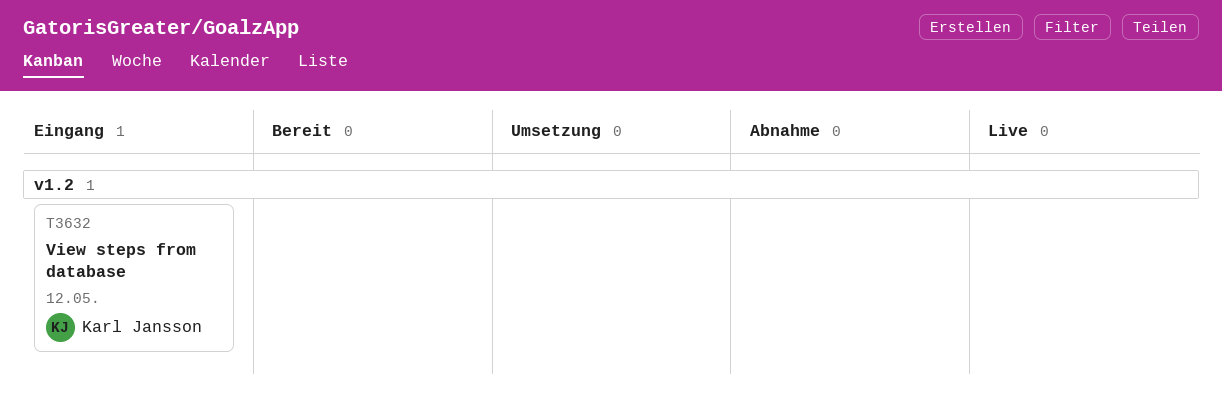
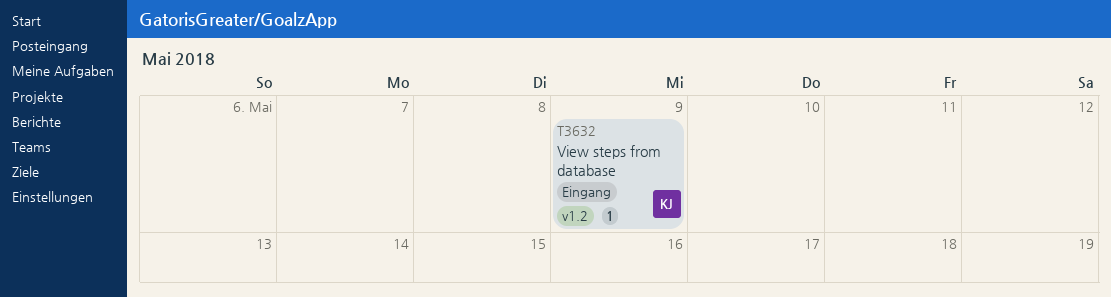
T3632, due: May 12 -> May 9

